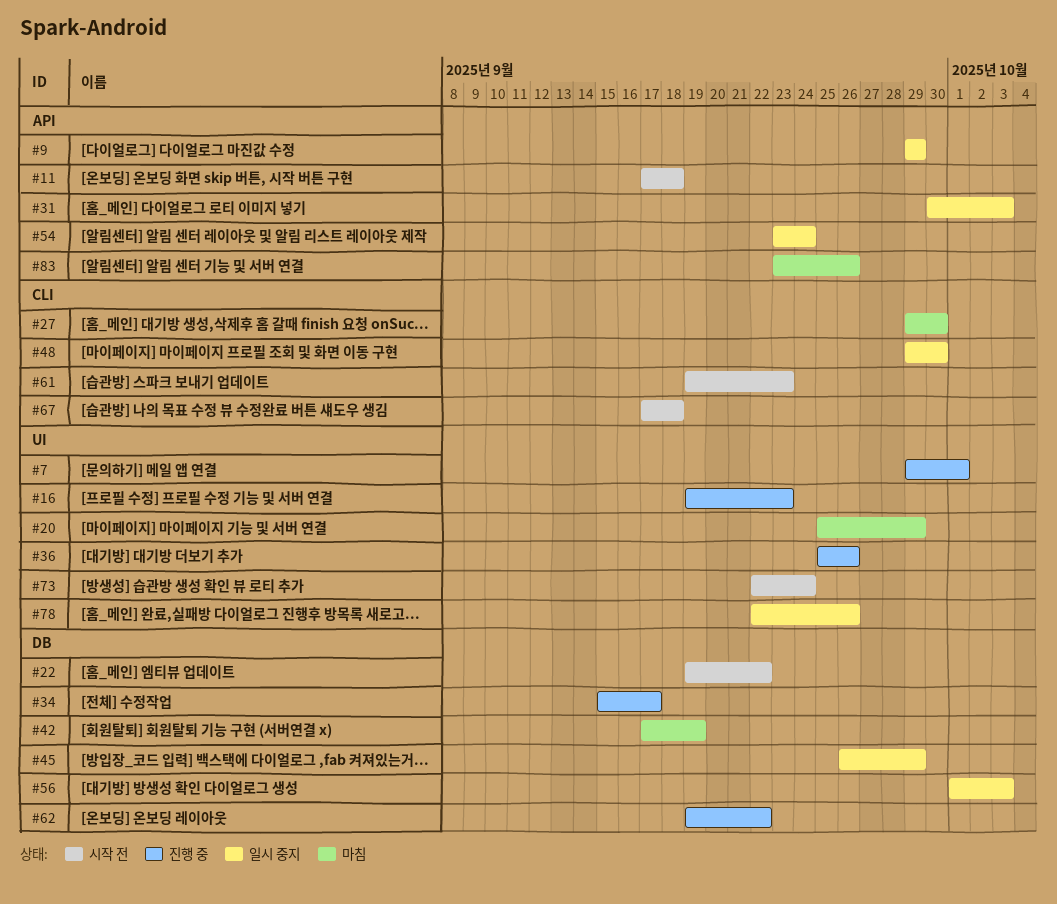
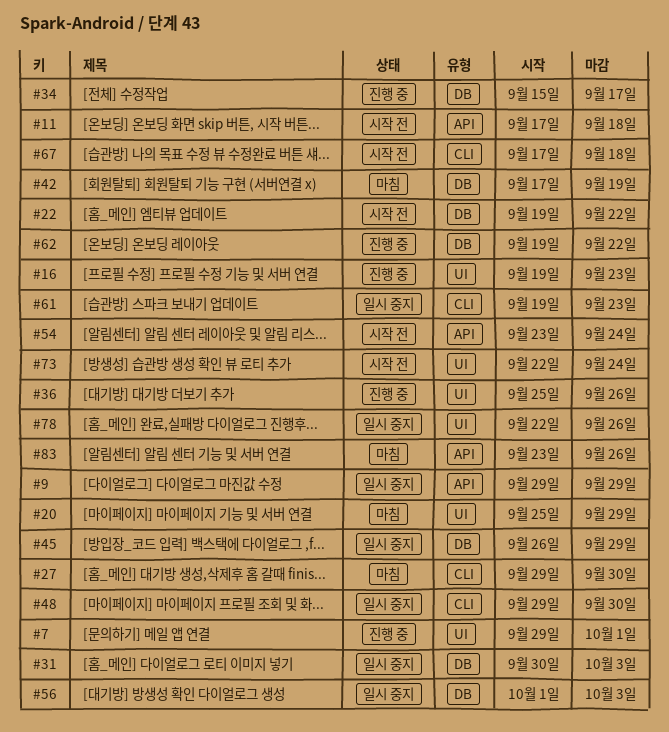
#31, label: API -> DB
#54, status: 일시 중지 -> 시작 전
#61, status: 시작 전 -> 일시 중지

